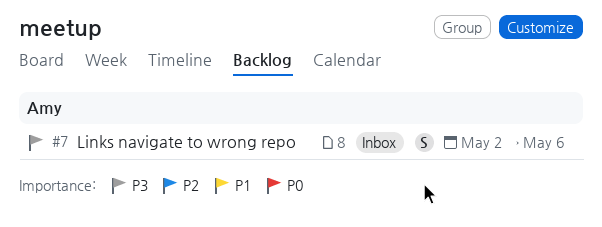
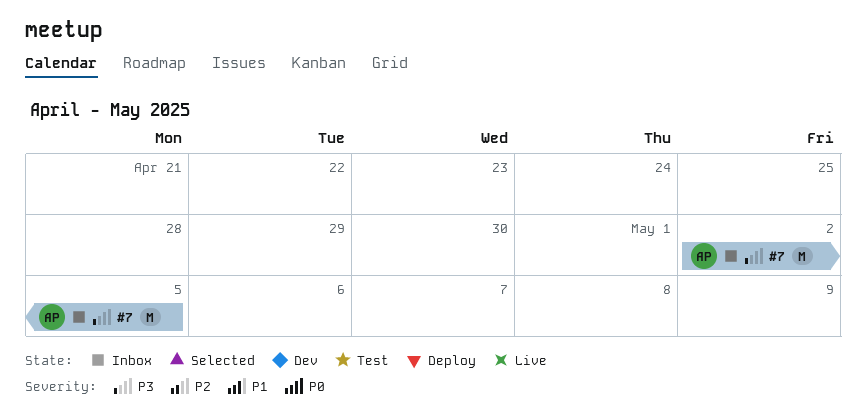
#7, estimate: S -> M
#7, due: May 6 -> May 5

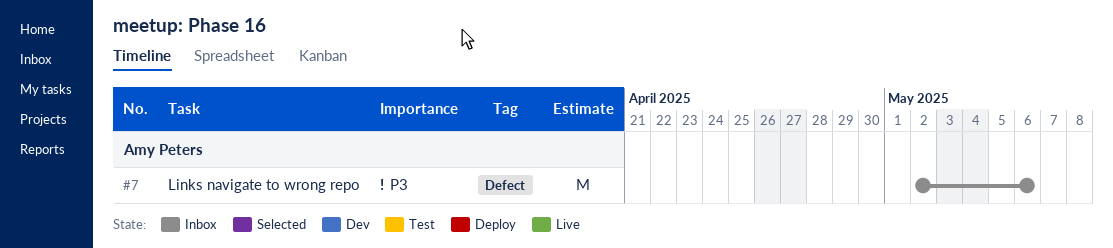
#7, due: May 5 -> May 6

